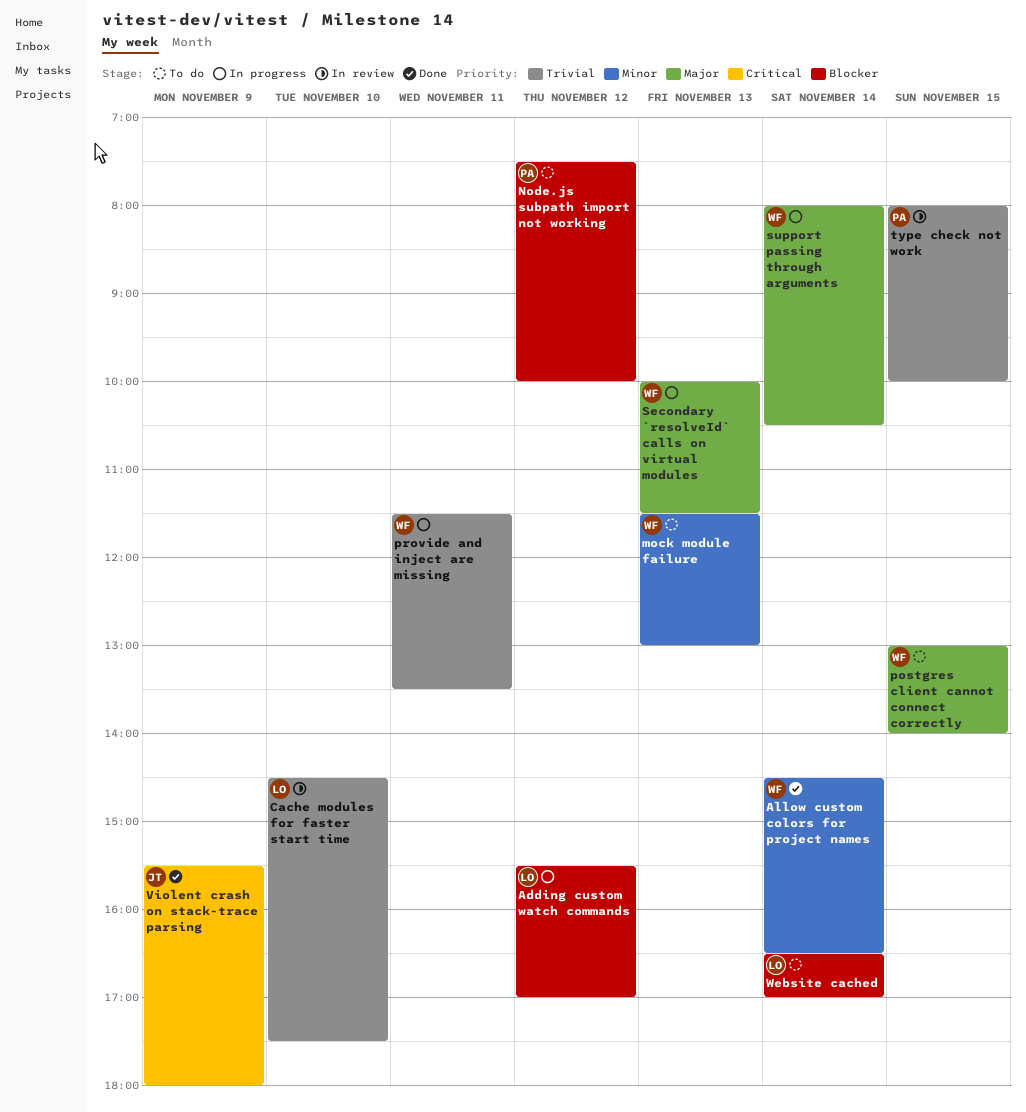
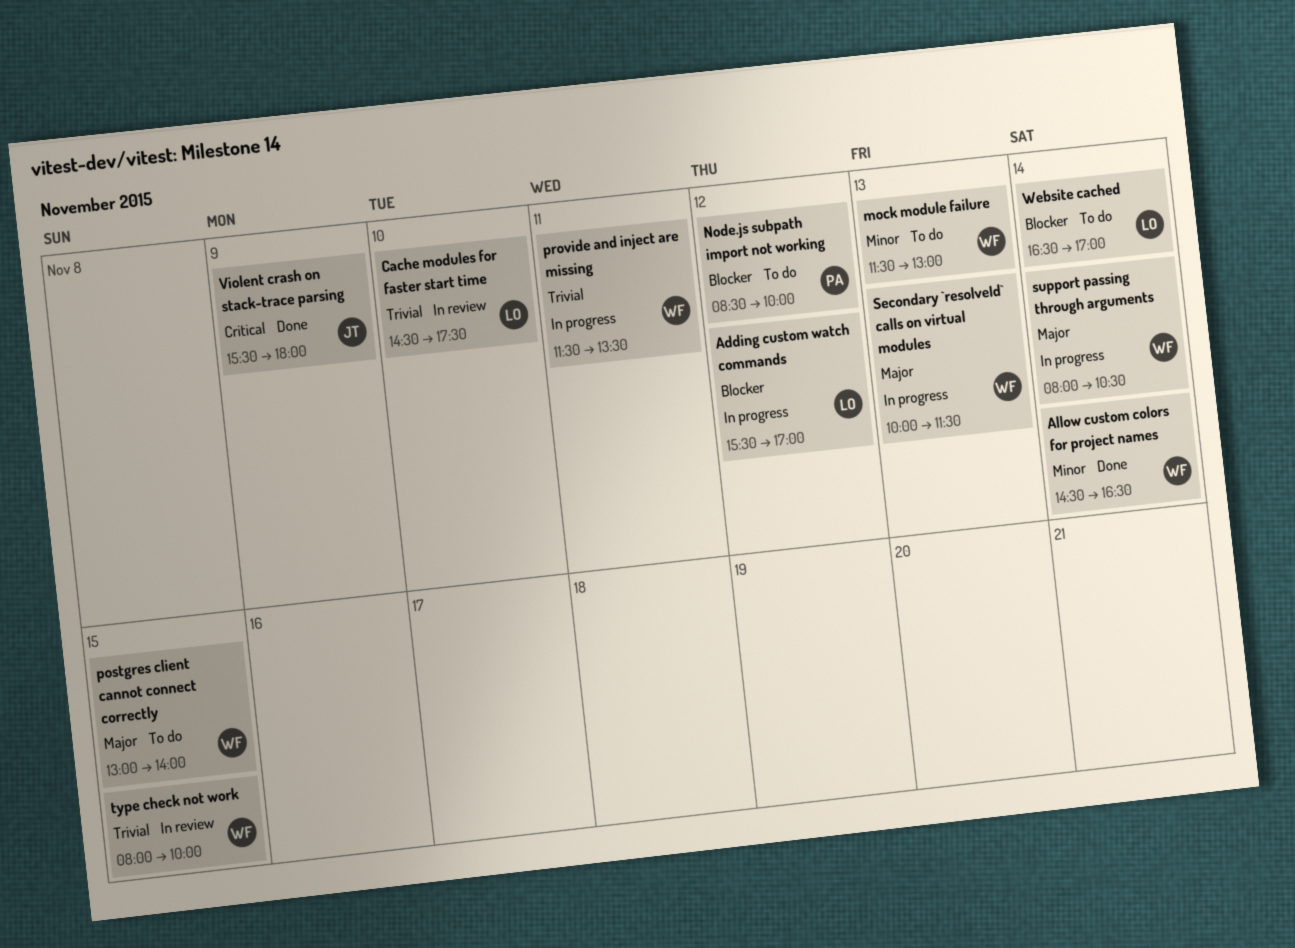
Node.js subpath import not working, begins: 07:30 -> 08:30
type check not work, owner: PA -> WF

